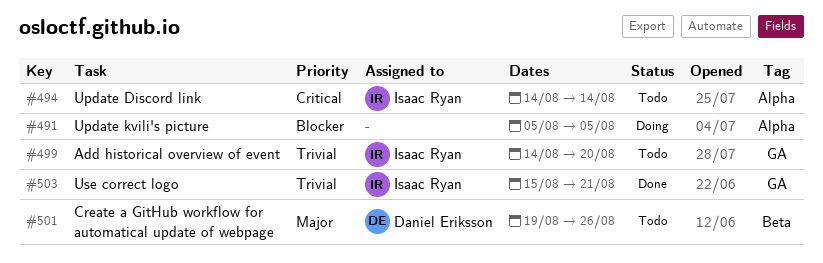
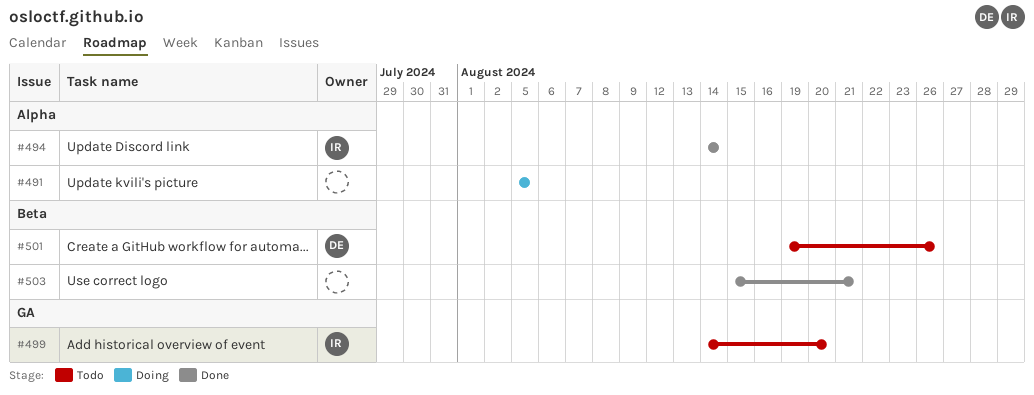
#494, status: Todo -> Done
#503, owner: Isaac Ryan -> none
#503, label: GA -> Beta

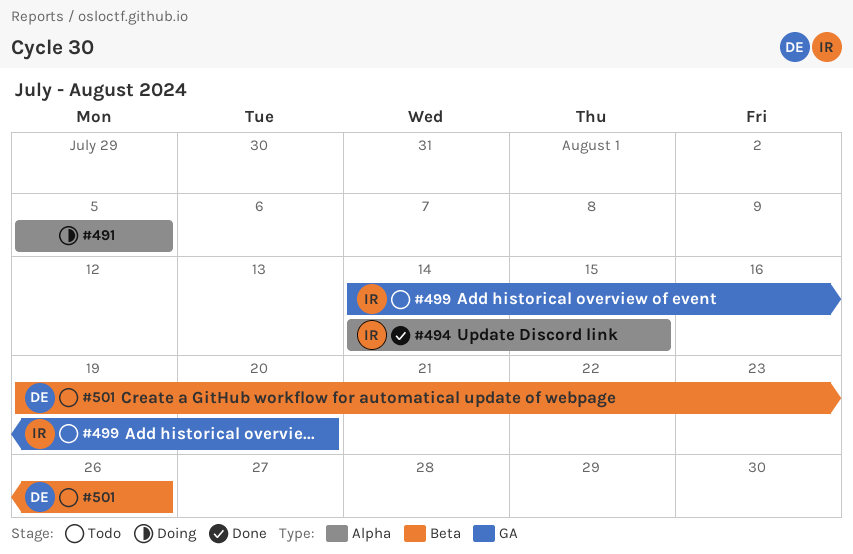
#494, due: Aug 14 -> Aug 15
#503: present -> none

